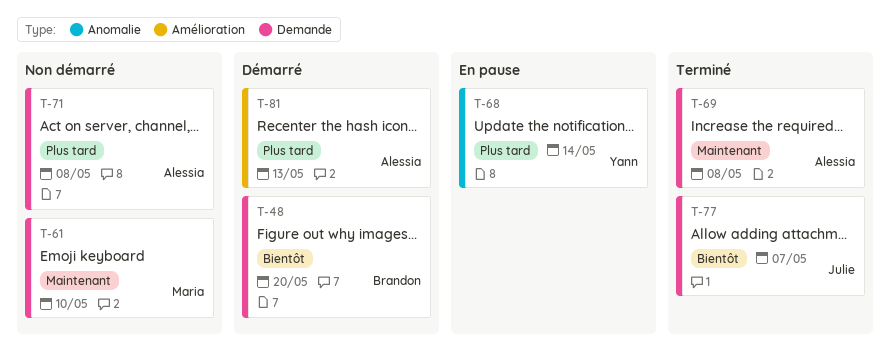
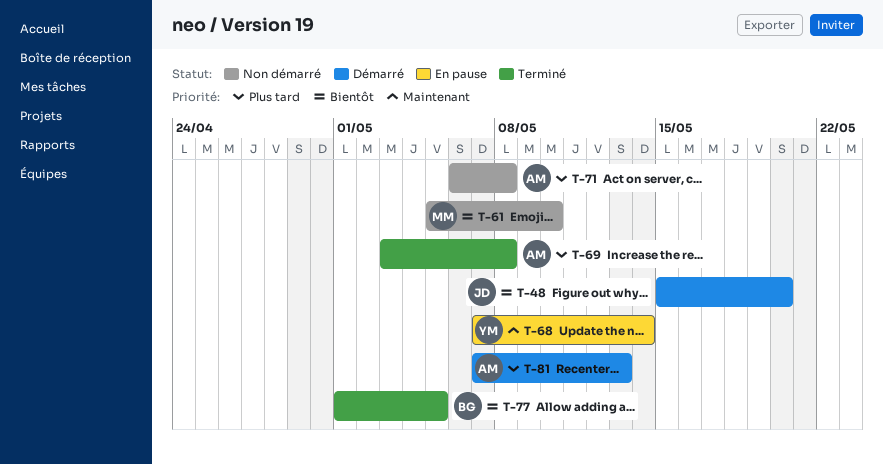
T-48, owner: Brandon -> Julie
T-61, priority: Maintenant -> Bientôt
T-68, priority: Plus tard -> Maintenant
T-69, priority: Maintenant -> Plus tard
T-77, owner: Julie -> Brandon
T-77, due: May 7 -> May 5

